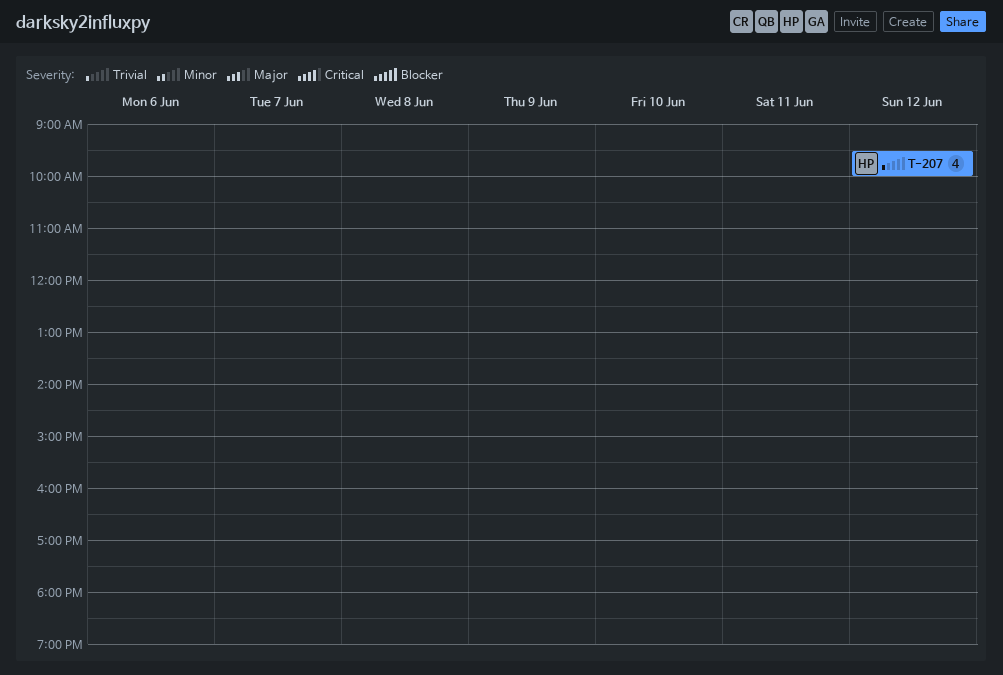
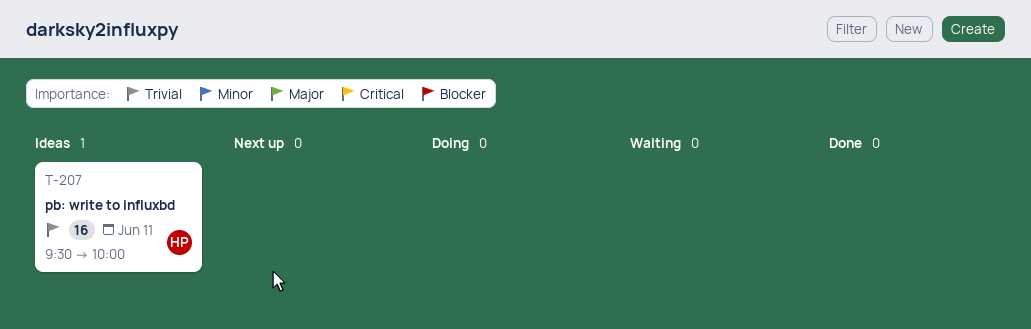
T-207, estimate: 4 -> 16
T-207, day: Jun 12 -> Jun 11

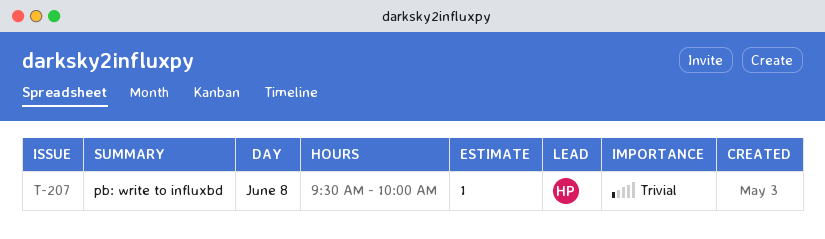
T-207, estimate: 16 -> 1
T-207, day: Jun 11 -> Jun 8

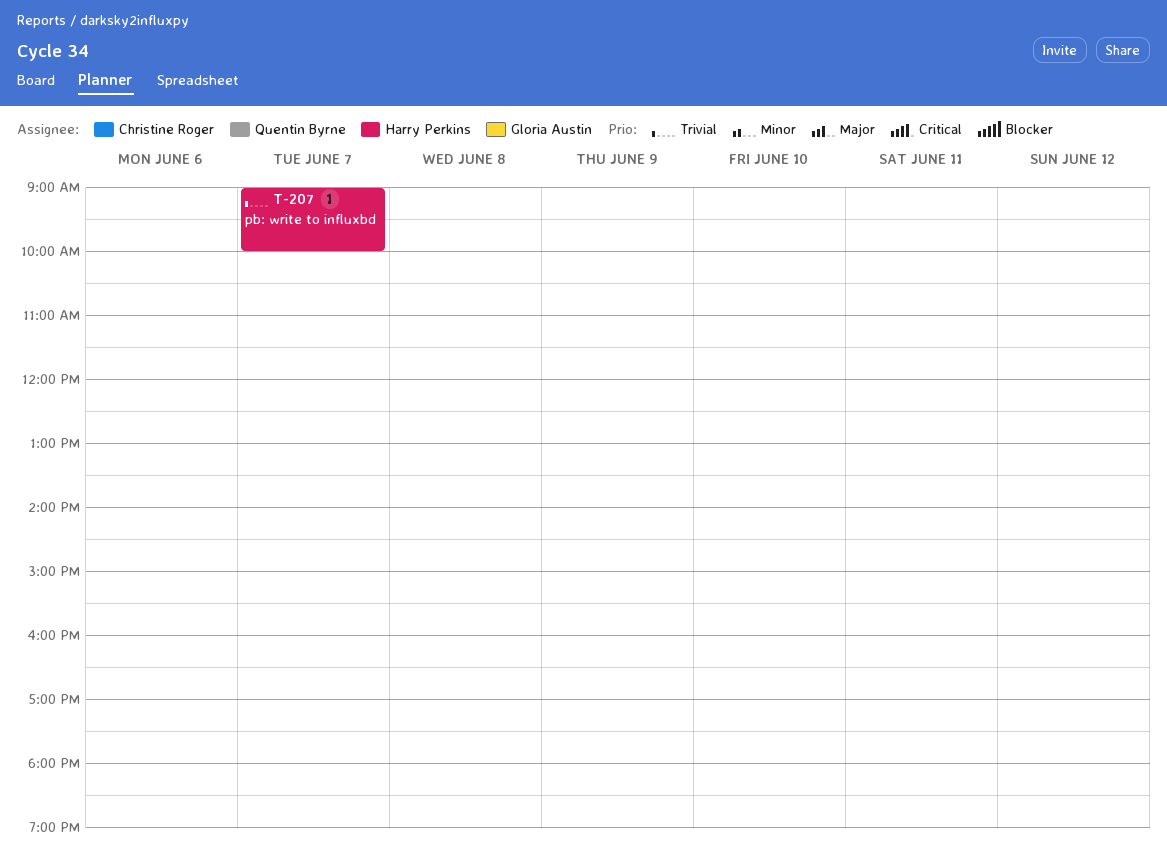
T-207, day: Jun 8 -> Jun 7
T-207, begins: 09:30 -> 09:00

